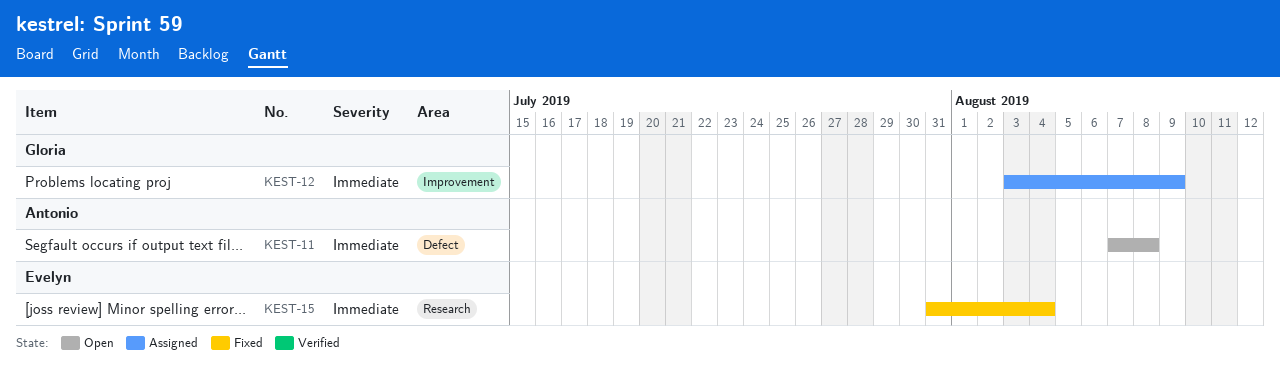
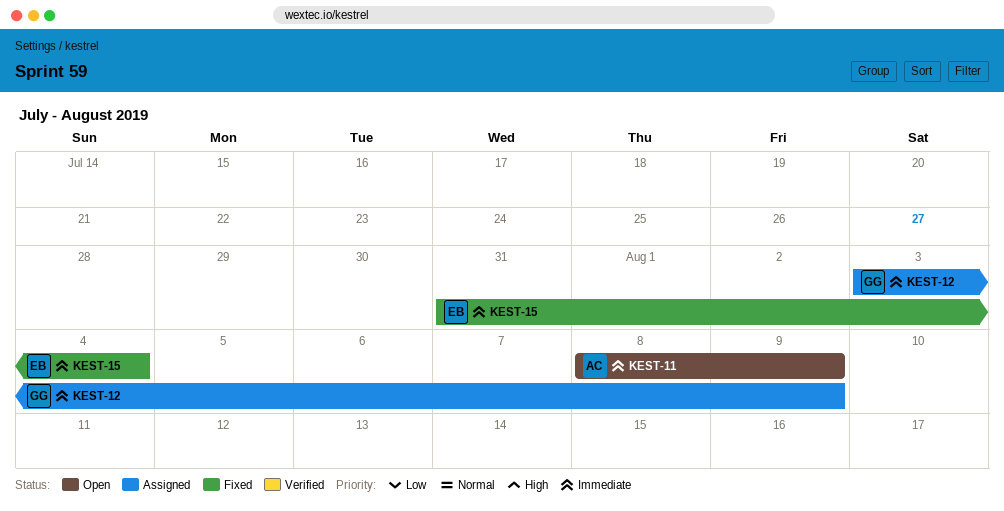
KEST-11, start: Aug 7 -> Aug 8
KEST-11, due: Aug 8 -> Aug 9

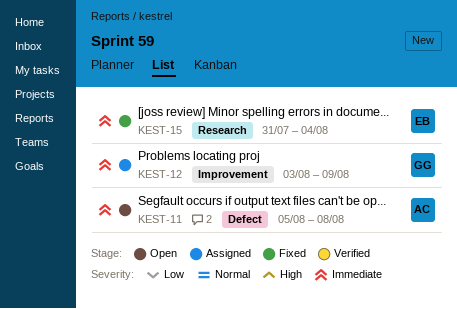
KEST-11, start: Aug 8 -> Aug 5
KEST-11, due: Aug 9 -> Aug 8

